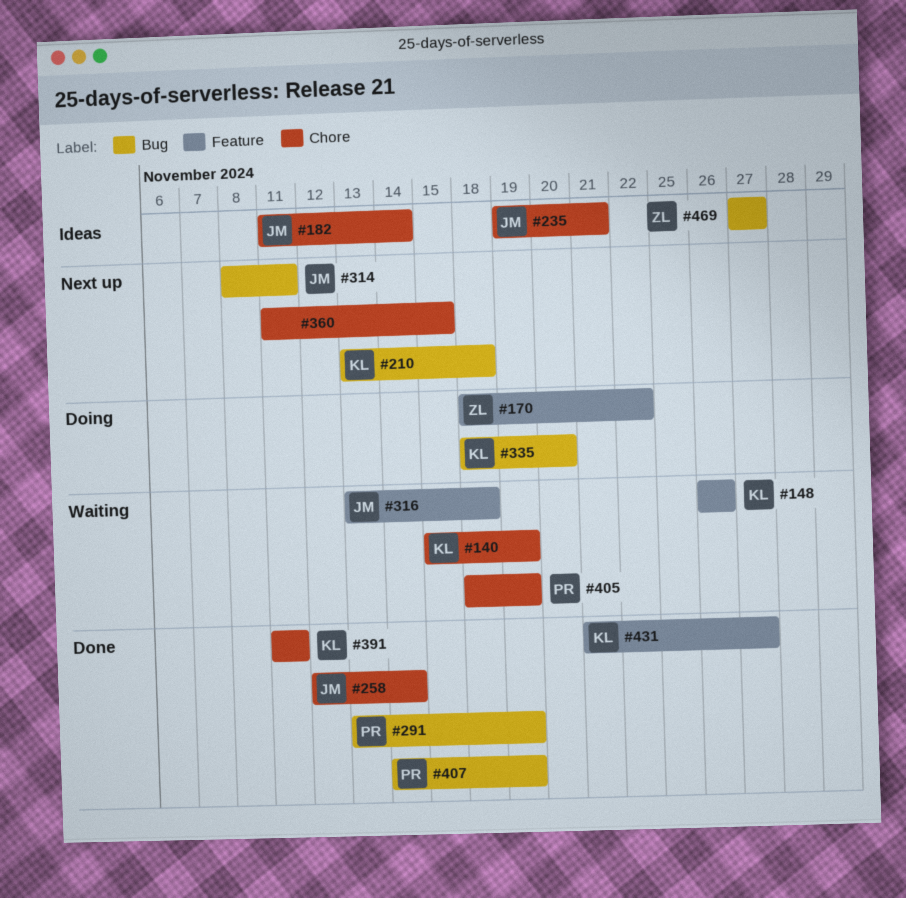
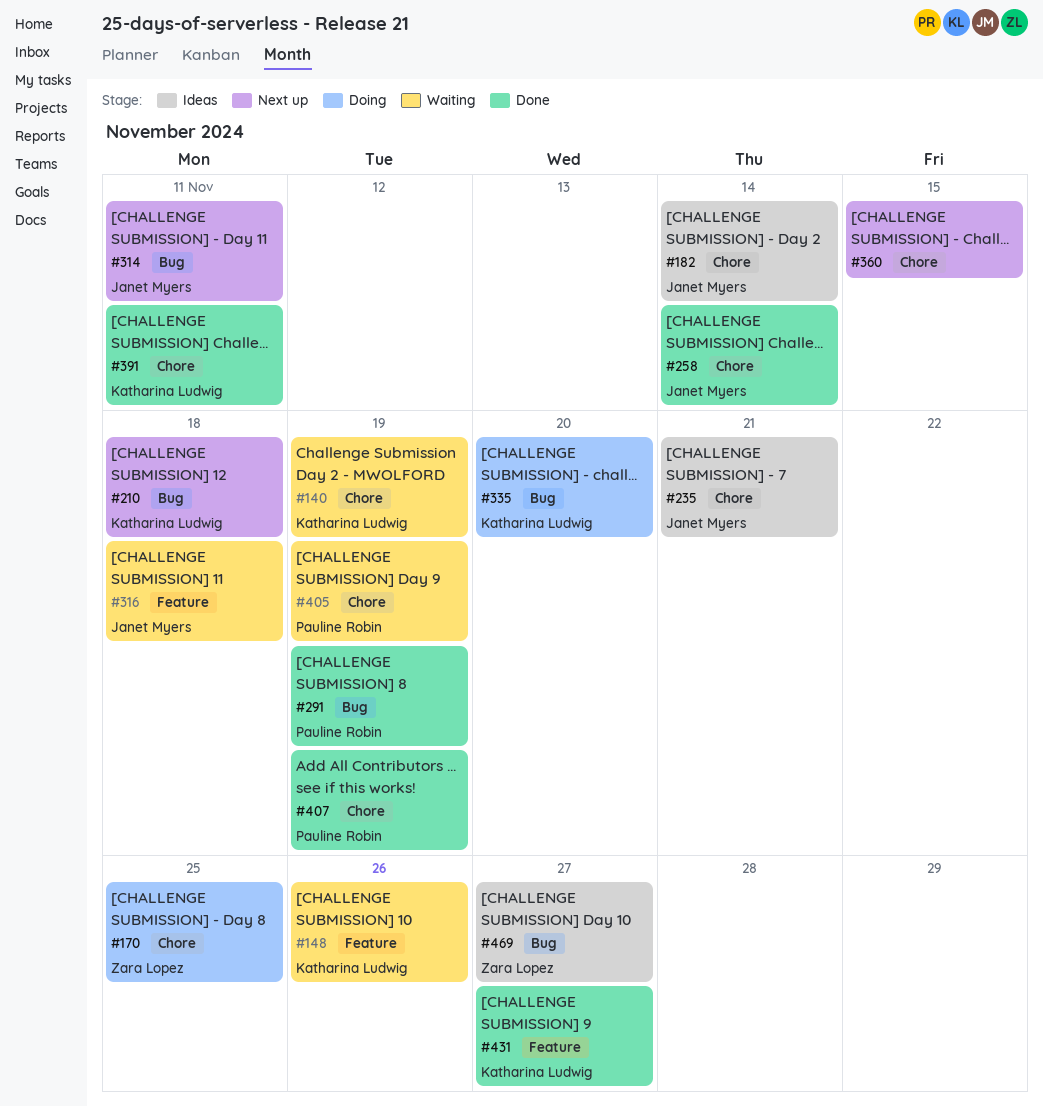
#170, label: Feature -> Chore
#170, due: Nov 22 -> Nov 25
#407, label: Bug -> Chore

